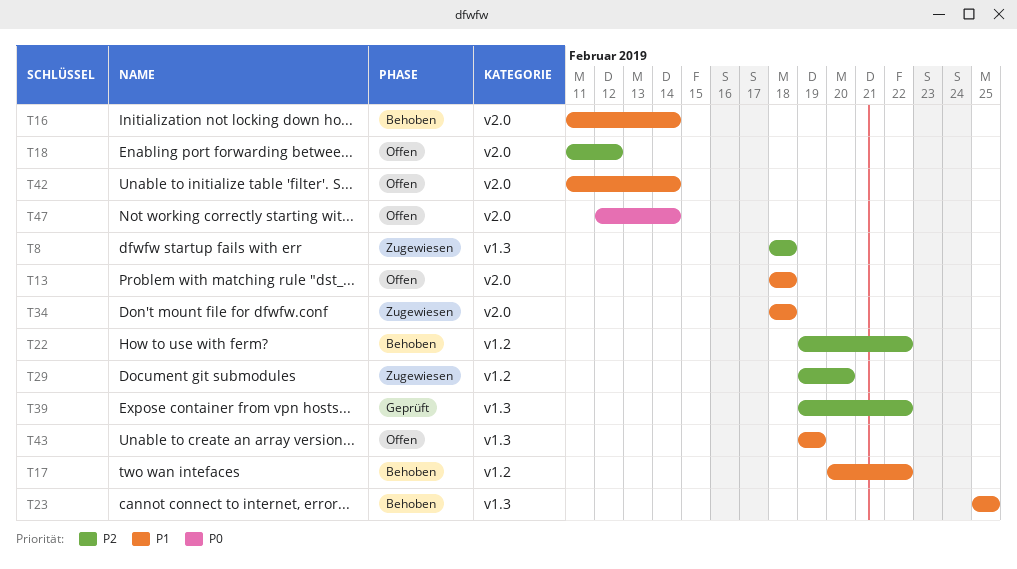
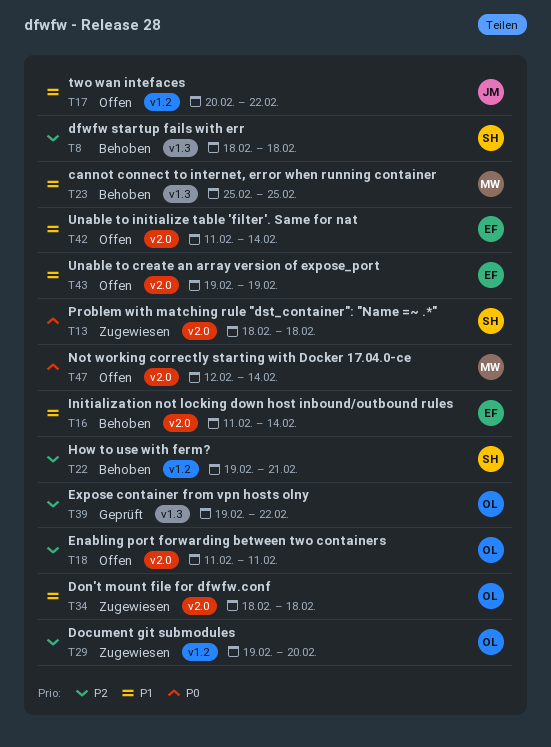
T8, status: Zugewiesen -> Behoben
T13, status: Offen -> Zugewiesen
T13, priority: P1 -> P0
T17, status: Behoben -> Offen
T18, due: Feb 12 -> Feb 11
T22, due: Feb 22 -> Feb 21
T43, label: v1.3 -> v2.0

